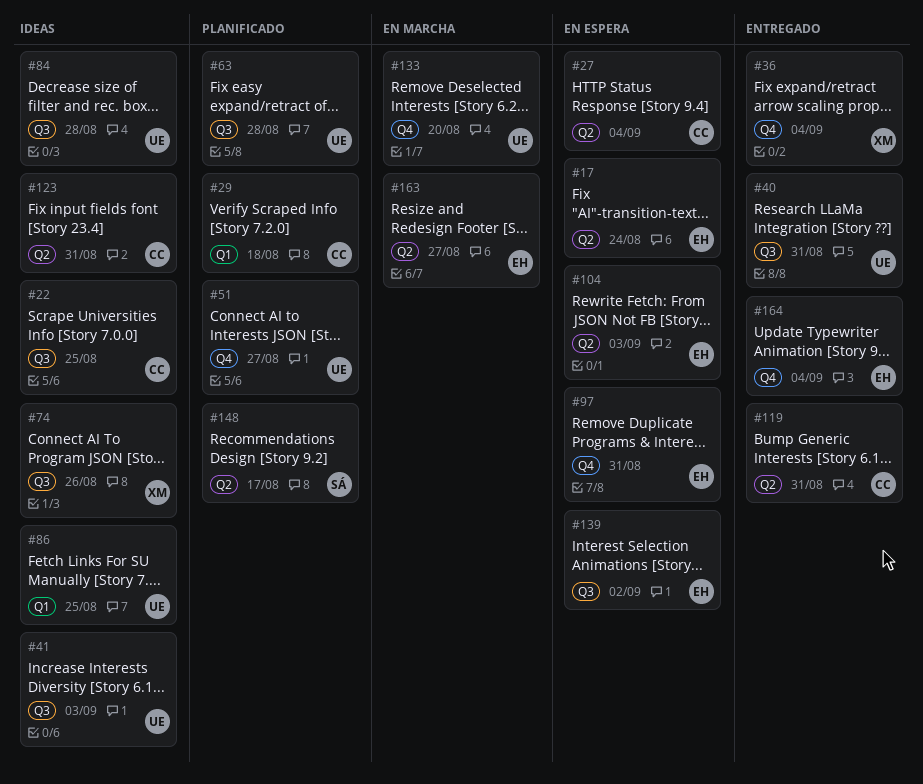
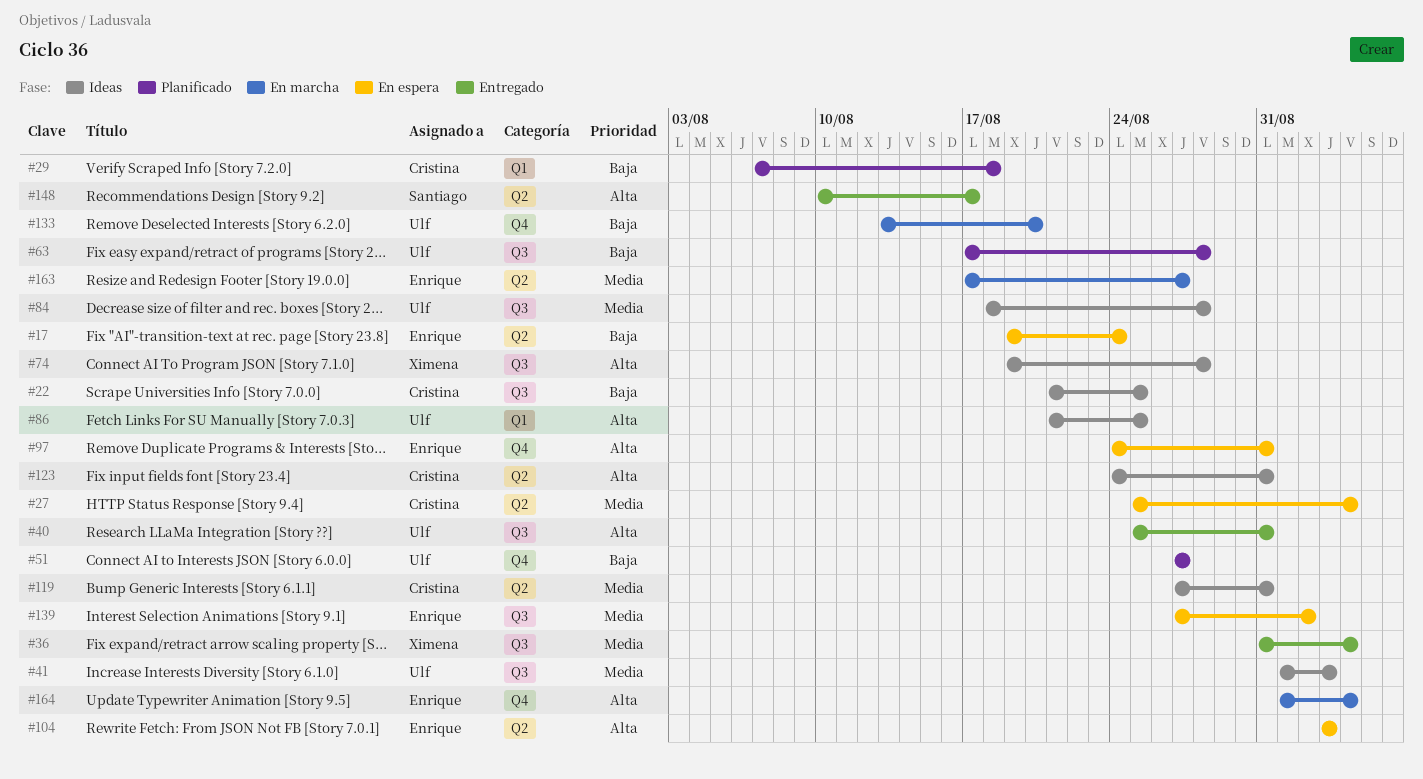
#36, label: Q4 -> Q3
#74, due: Aug 26 -> Aug 28
#119, status: Entregado -> Ideas
#148, status: Planificado -> Entregado
#164, status: Entregado -> En marcha

